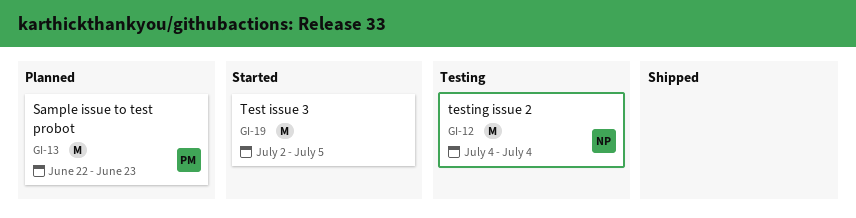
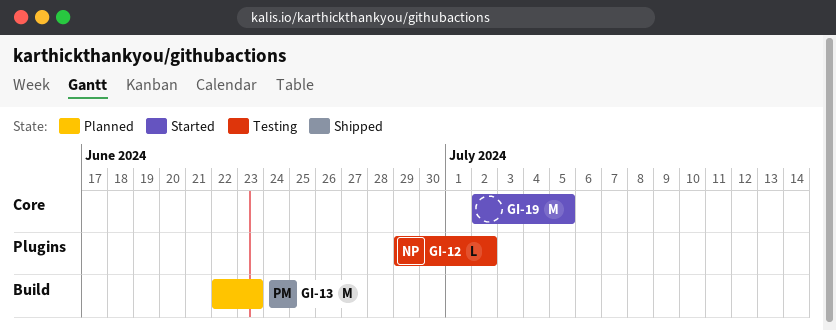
GI-12, estimate: M -> L
GI-12, start: Jul 4 -> Jun 29
GI-12, due: Jul 4 -> Jul 2

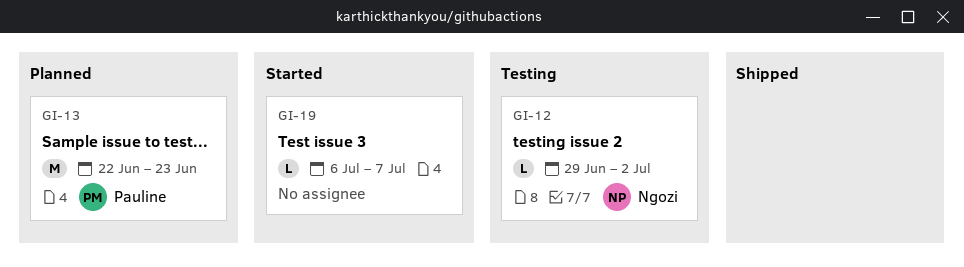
GI-19, estimate: M -> L
GI-19, start: Jul 2 -> Jul 6
GI-19, due: Jul 5 -> Jul 7

